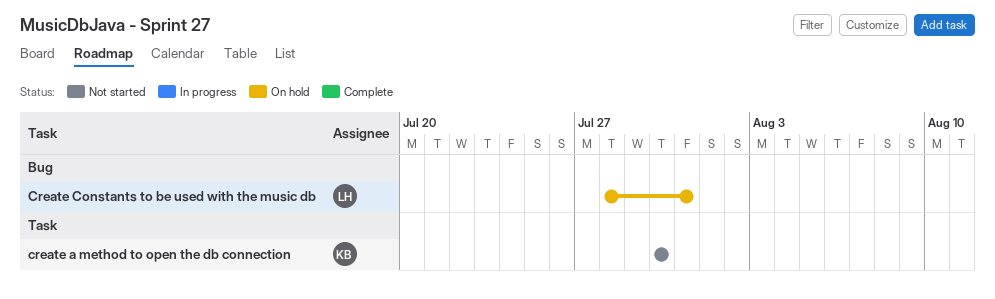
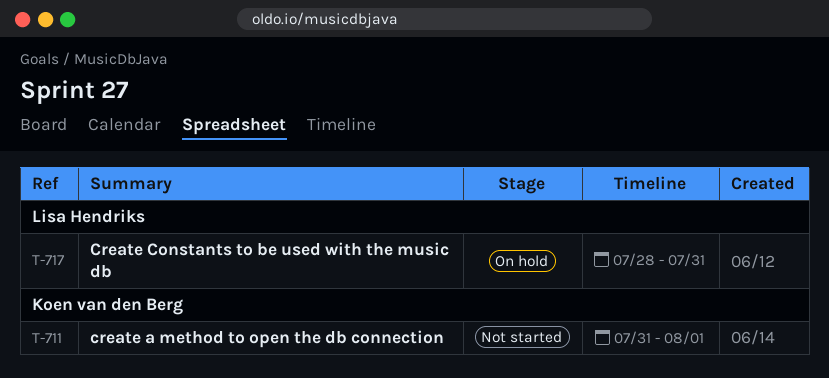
create a method to open the db connection, start: Jul 30 -> Jul 31
create a method to open the db connection, due: Jul 30 -> Aug 1

